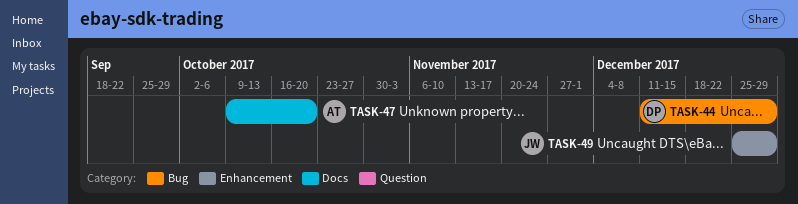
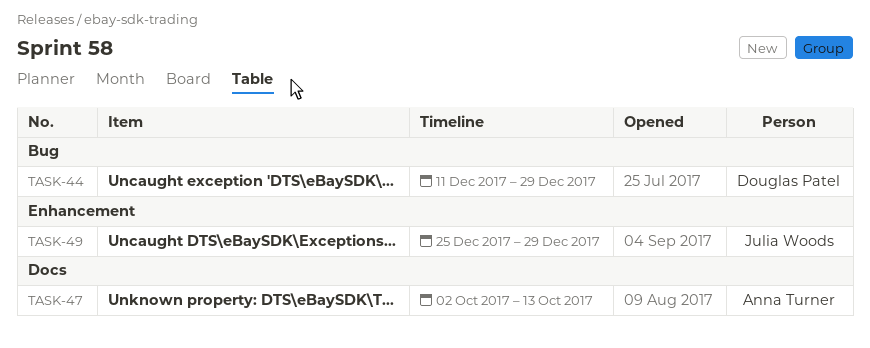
TASK-47, start: Oct 9 -> Oct 2
TASK-47, due: Oct 20 -> Oct 13

